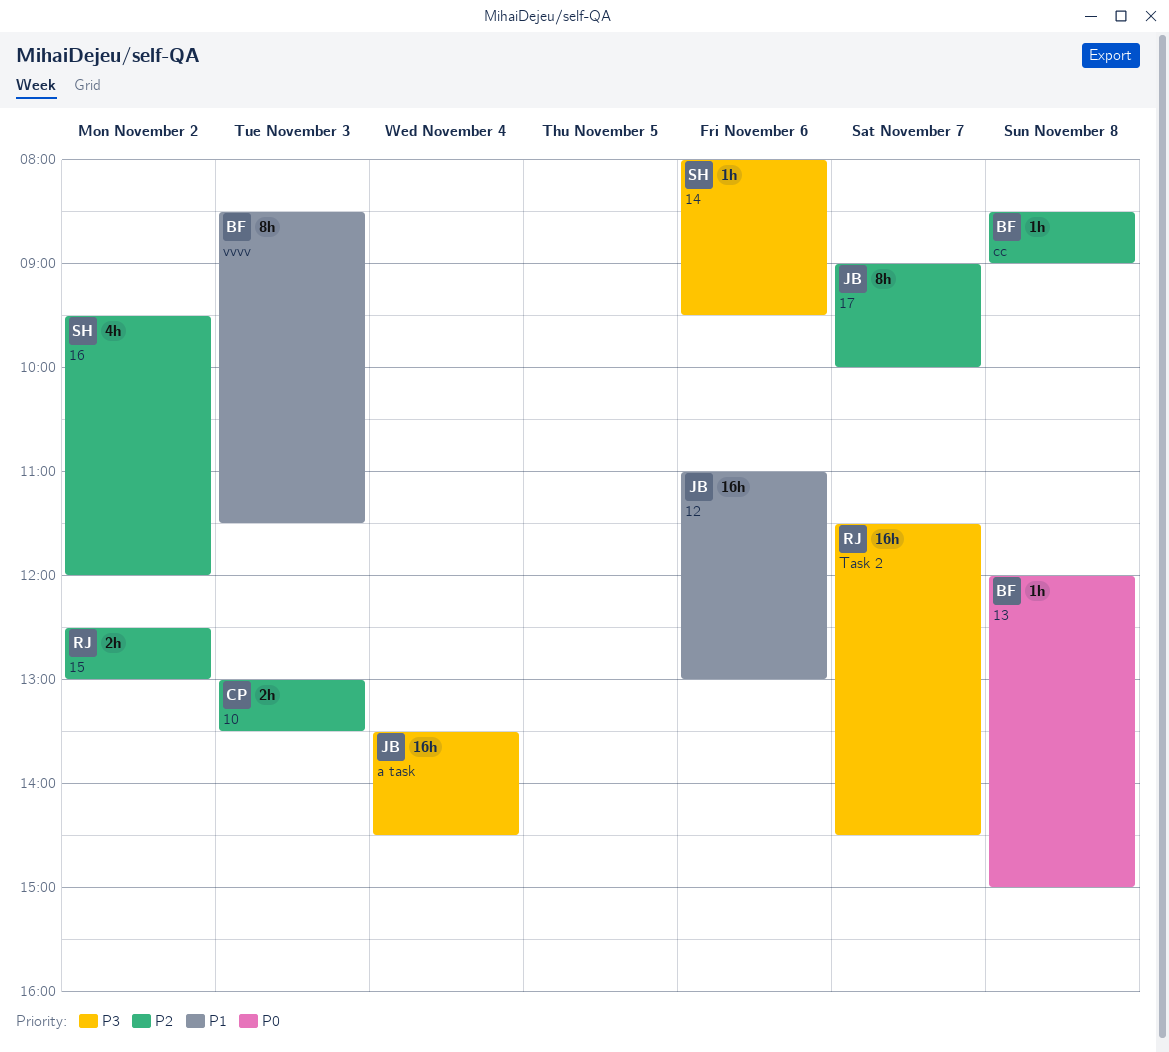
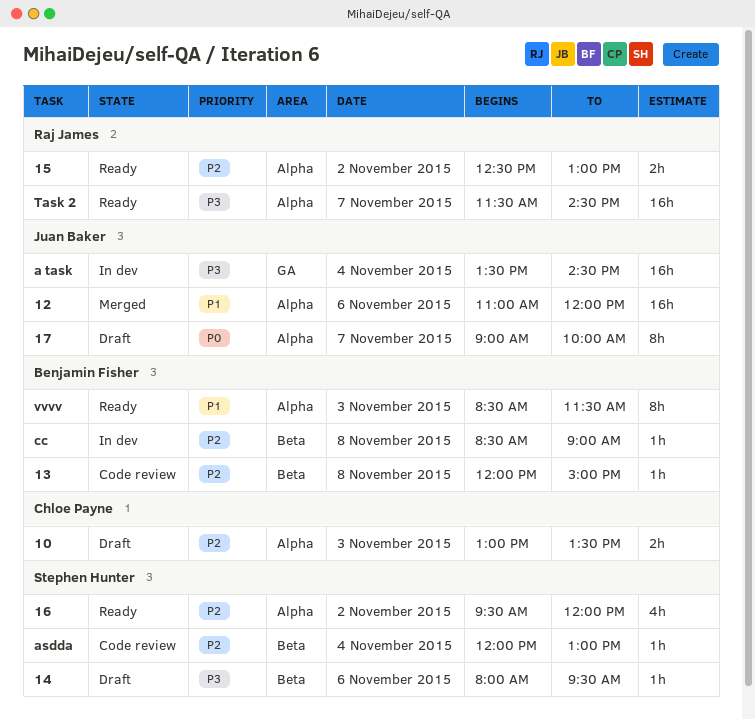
12, ends: 13:00 -> 12:00
13, priority: P0 -> P2
17, priority: P2 -> P0
asdda: none -> present

